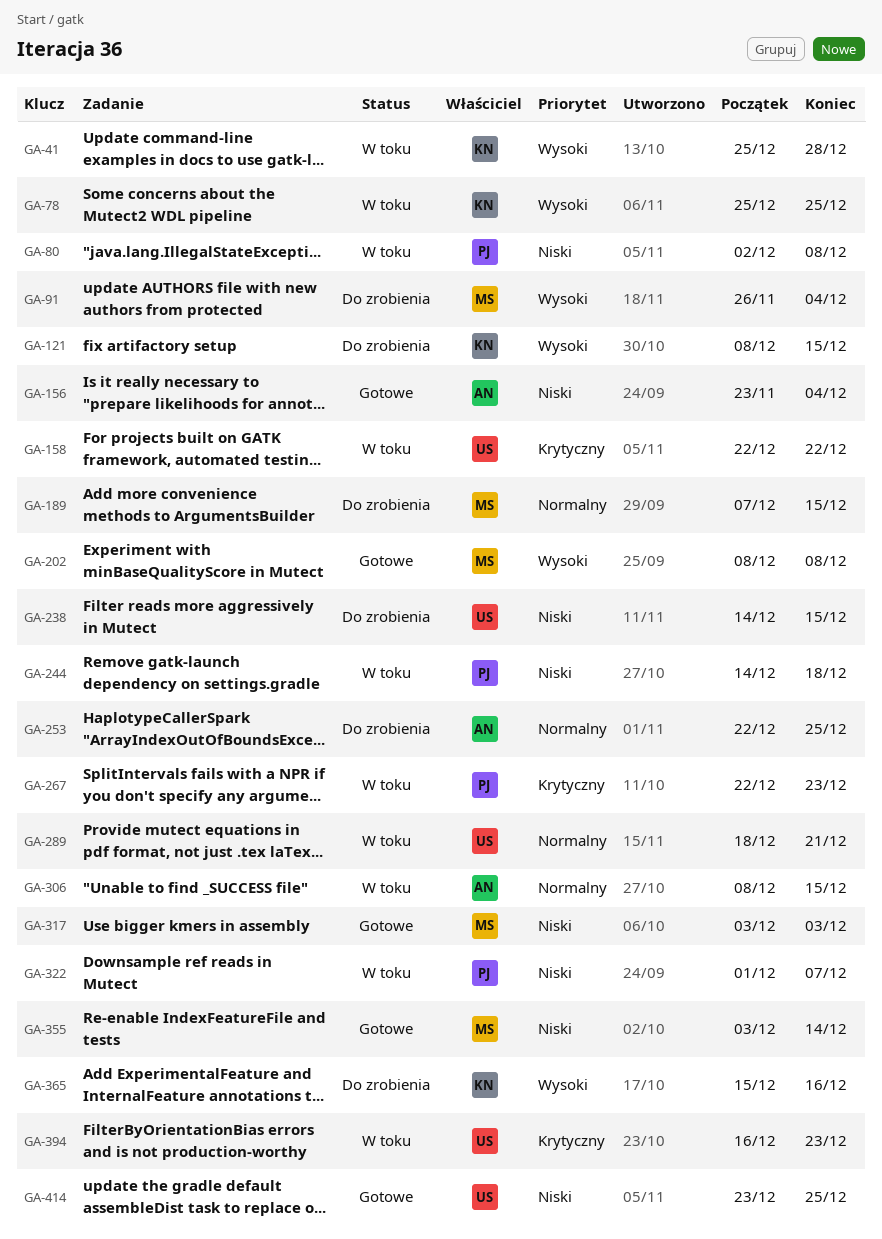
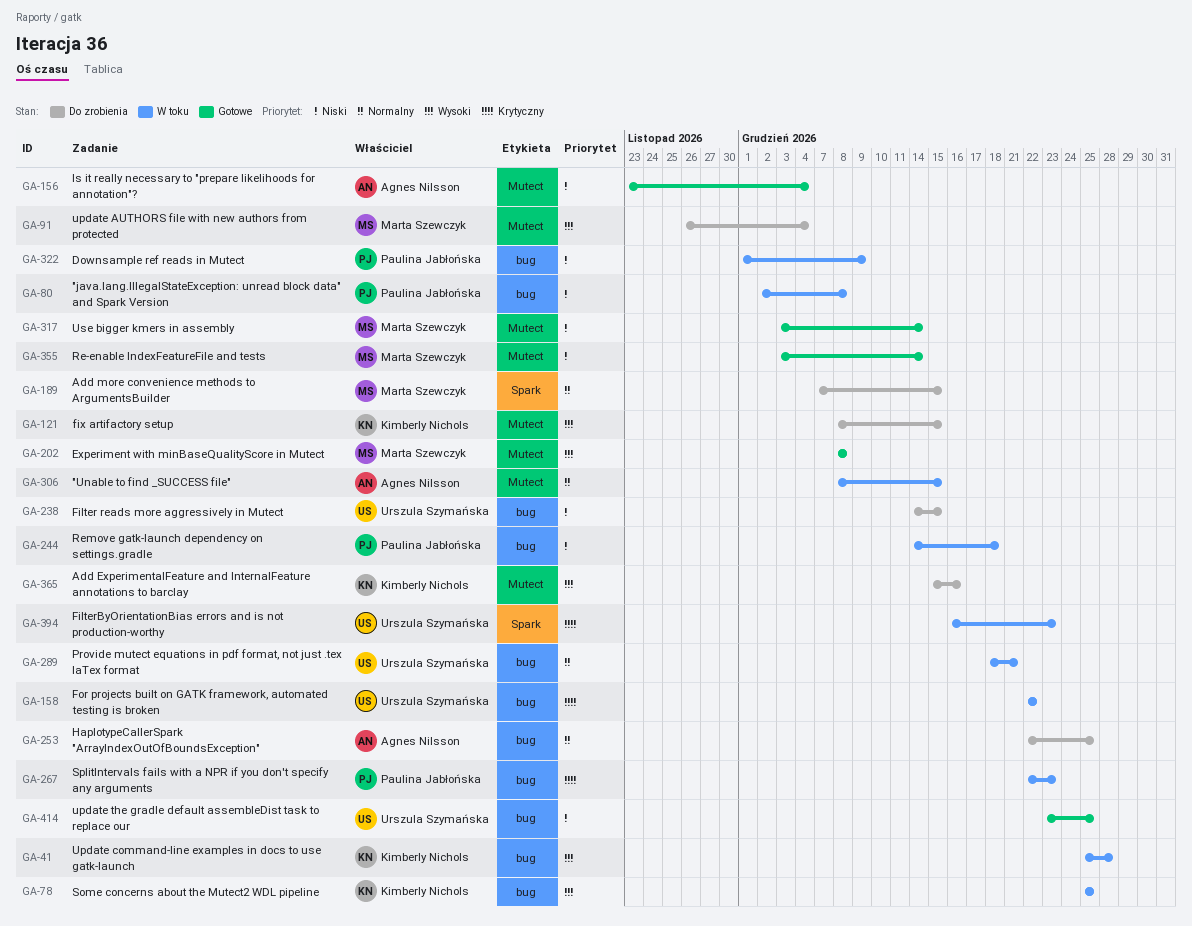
GA-317, due: Dec 3 -> Dec 14
GA-322, due: Dec 7 -> Dec 9

